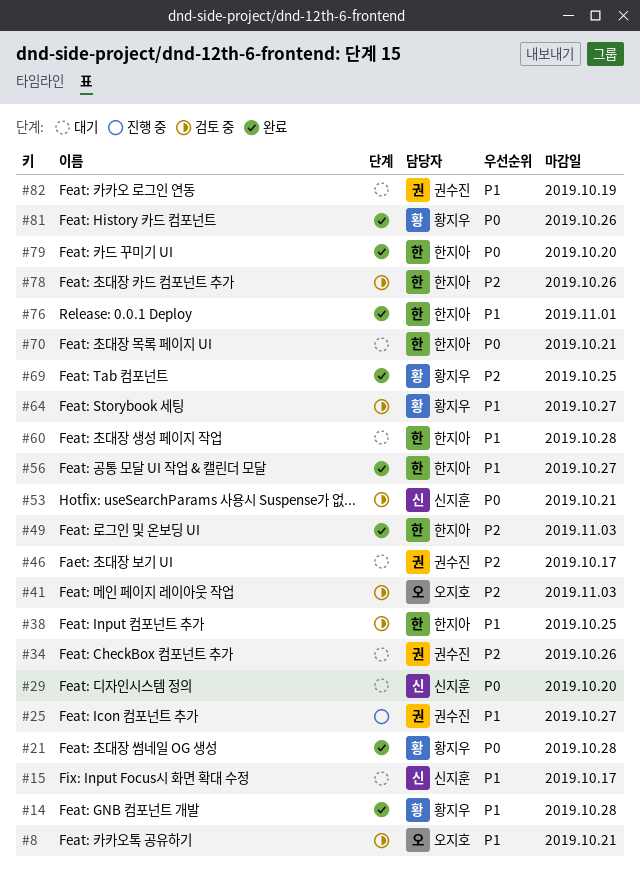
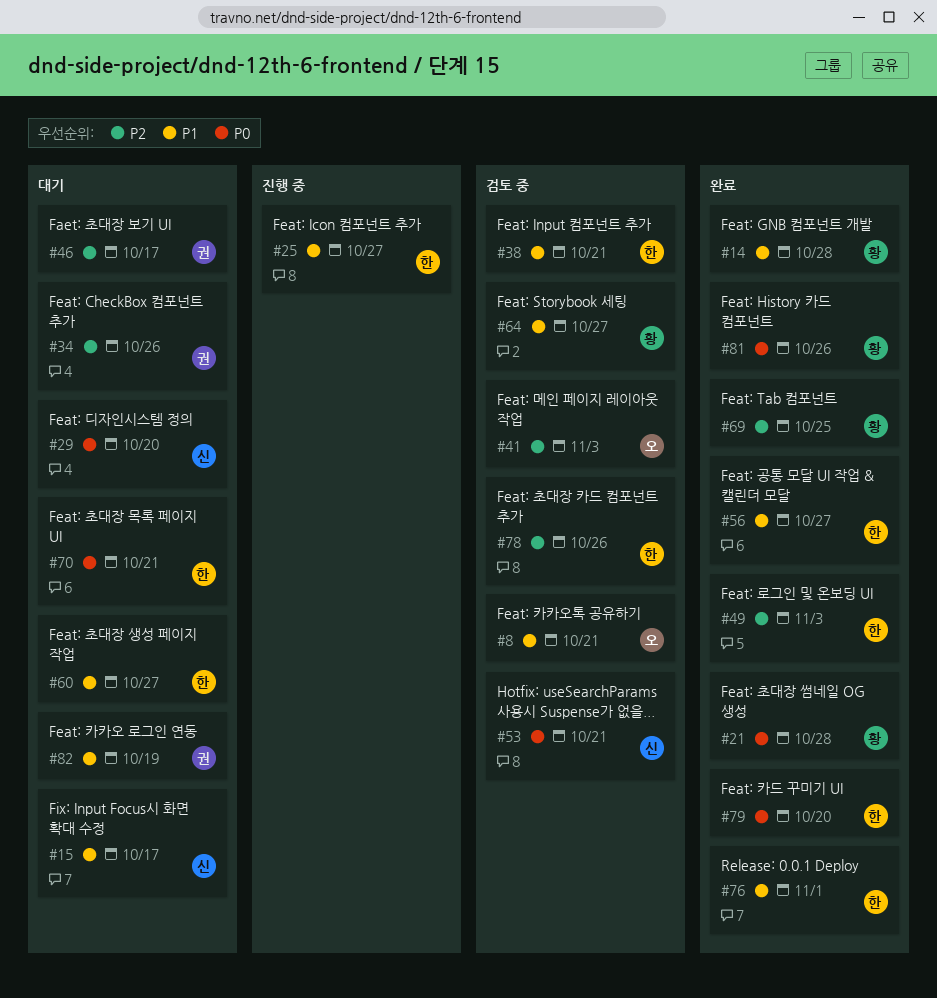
#25, owner: 권수진 -> 한지아
#38, due: Oct 25 -> Oct 21
#60, due: Oct 28 -> Oct 27

